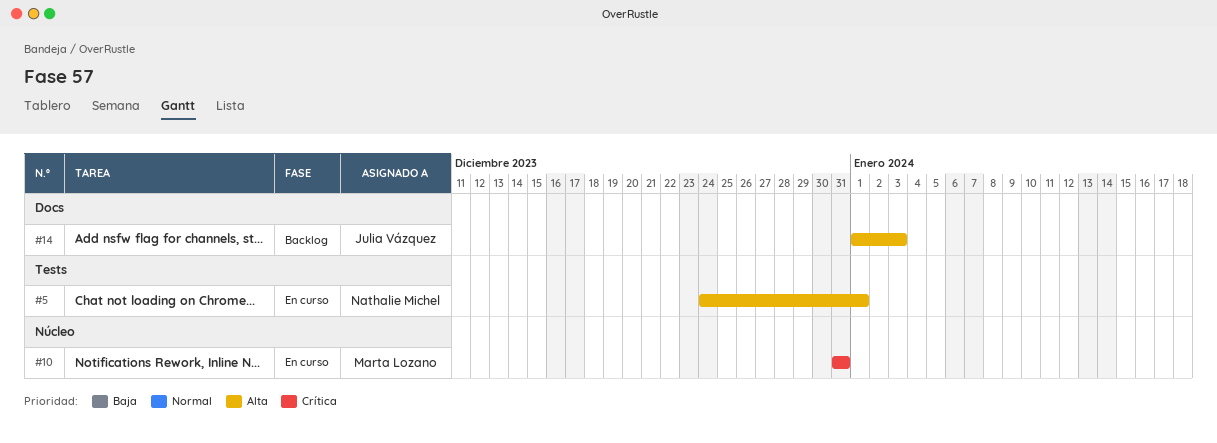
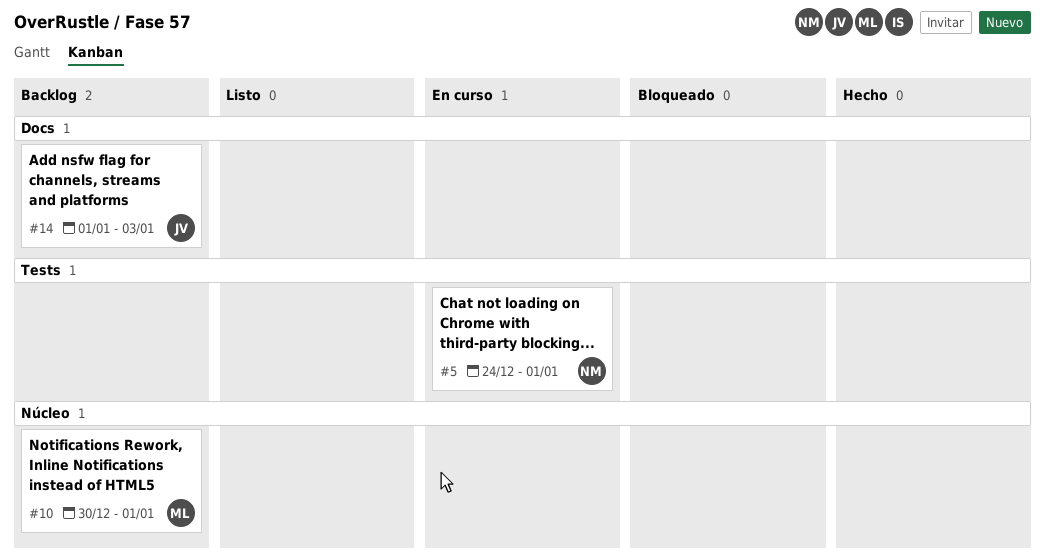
#10, status: En curso -> Backlog
#10, start: Dec 31 -> Dec 30
#10, due: Dec 31 -> Jan 1

